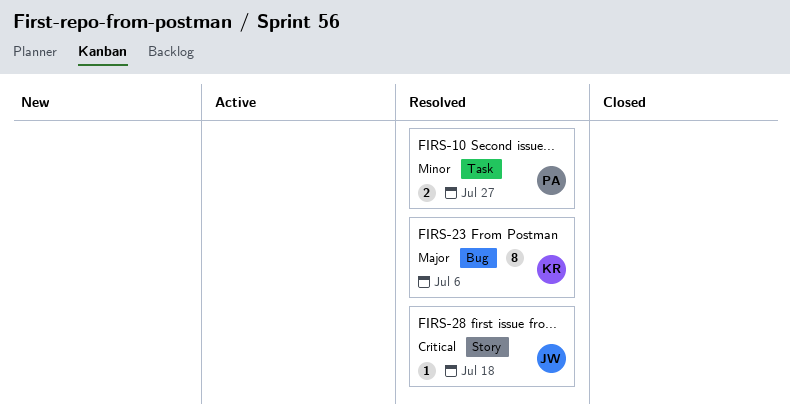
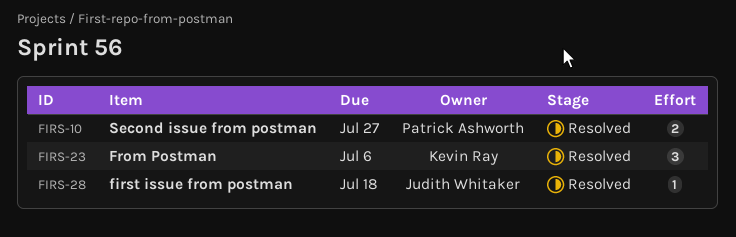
FIRS-23, estimate: 8 -> 3

